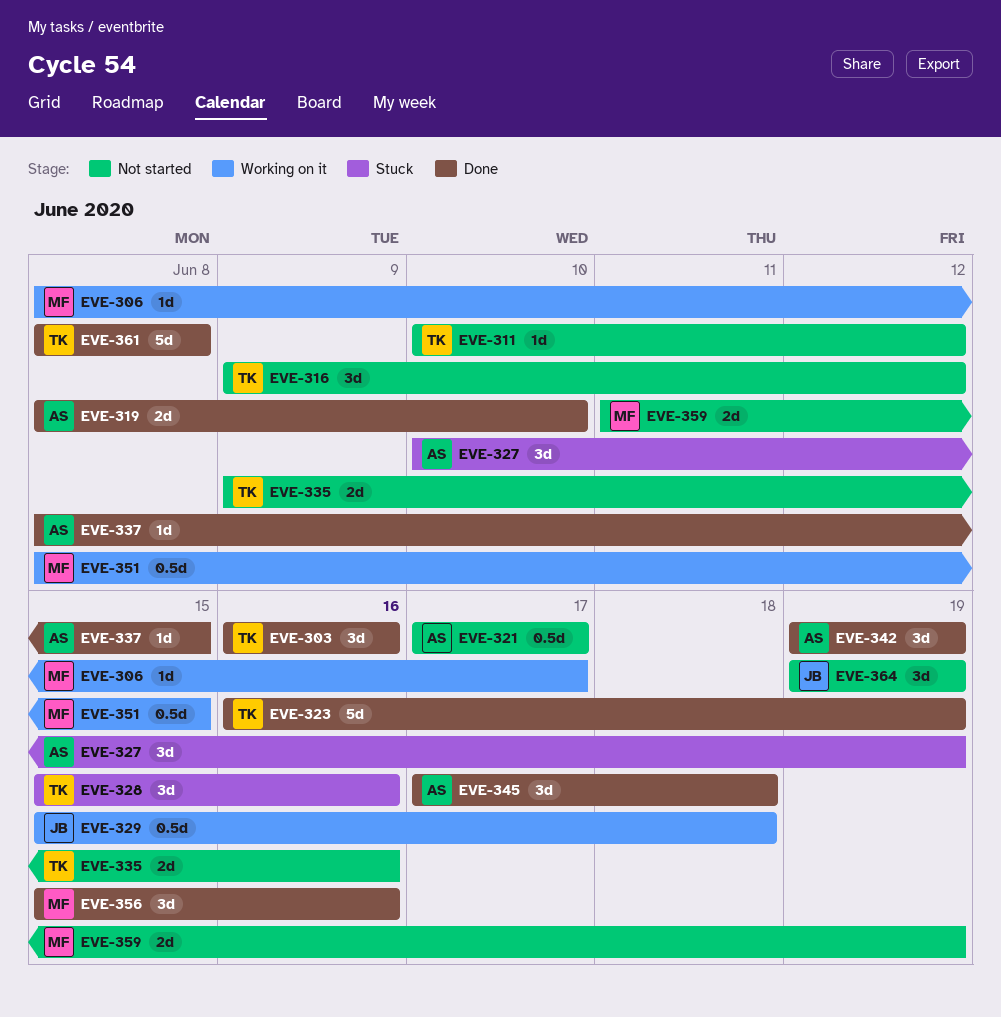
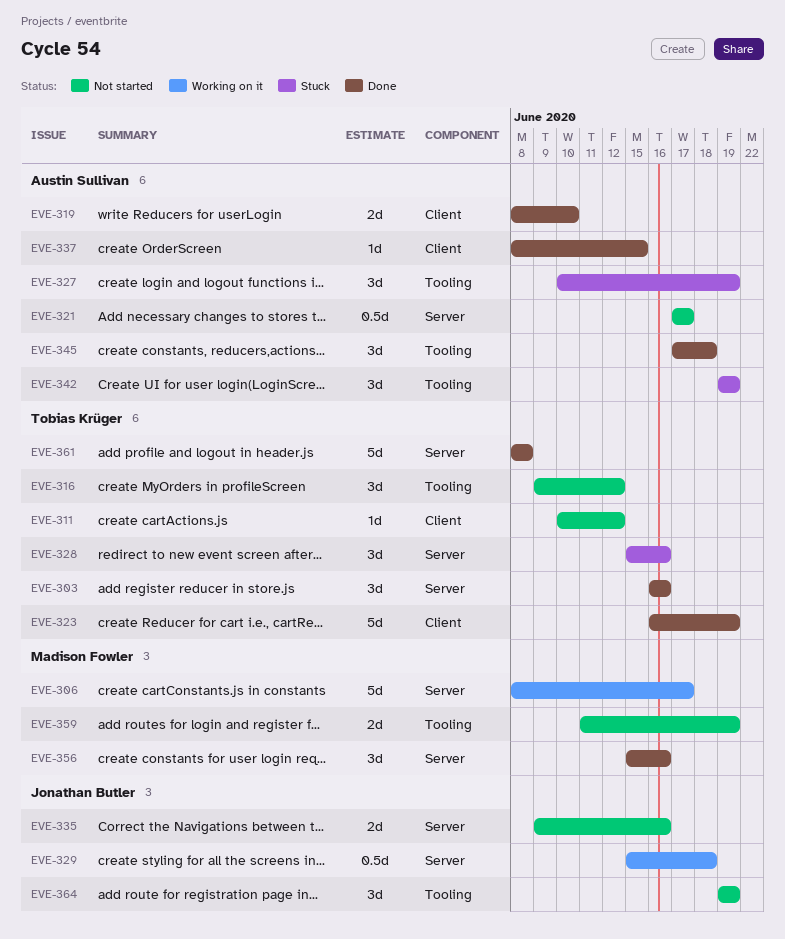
EVE-306, estimate: 1d -> 5d
EVE-335, owner: Tobias Krüger -> Jonathan Butler
EVE-342, status: Done -> Stuck
EVE-351: present -> none

